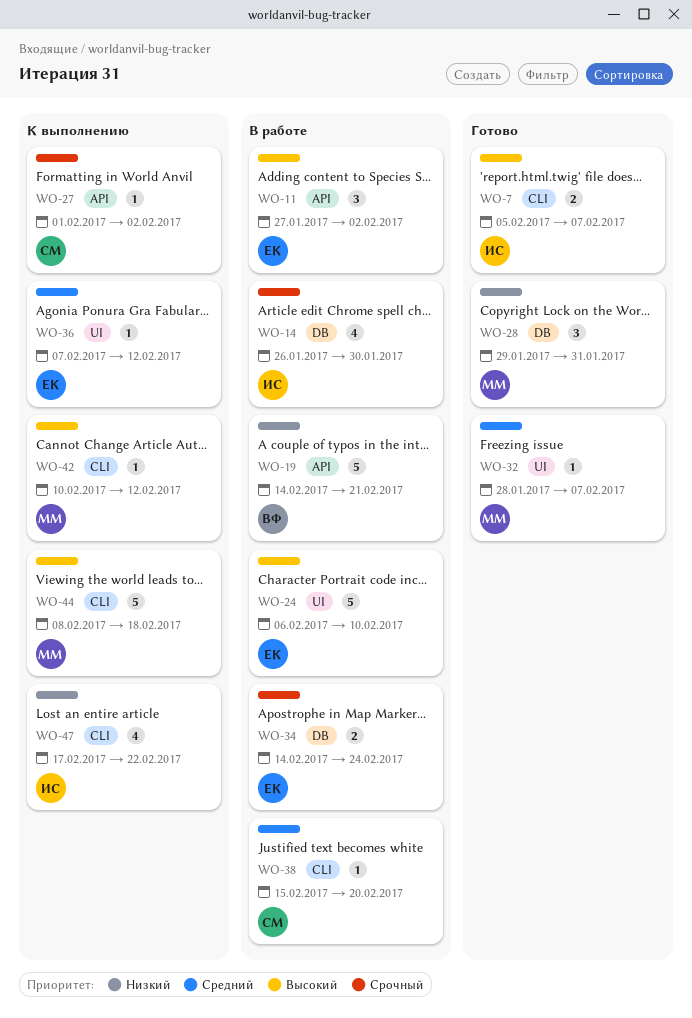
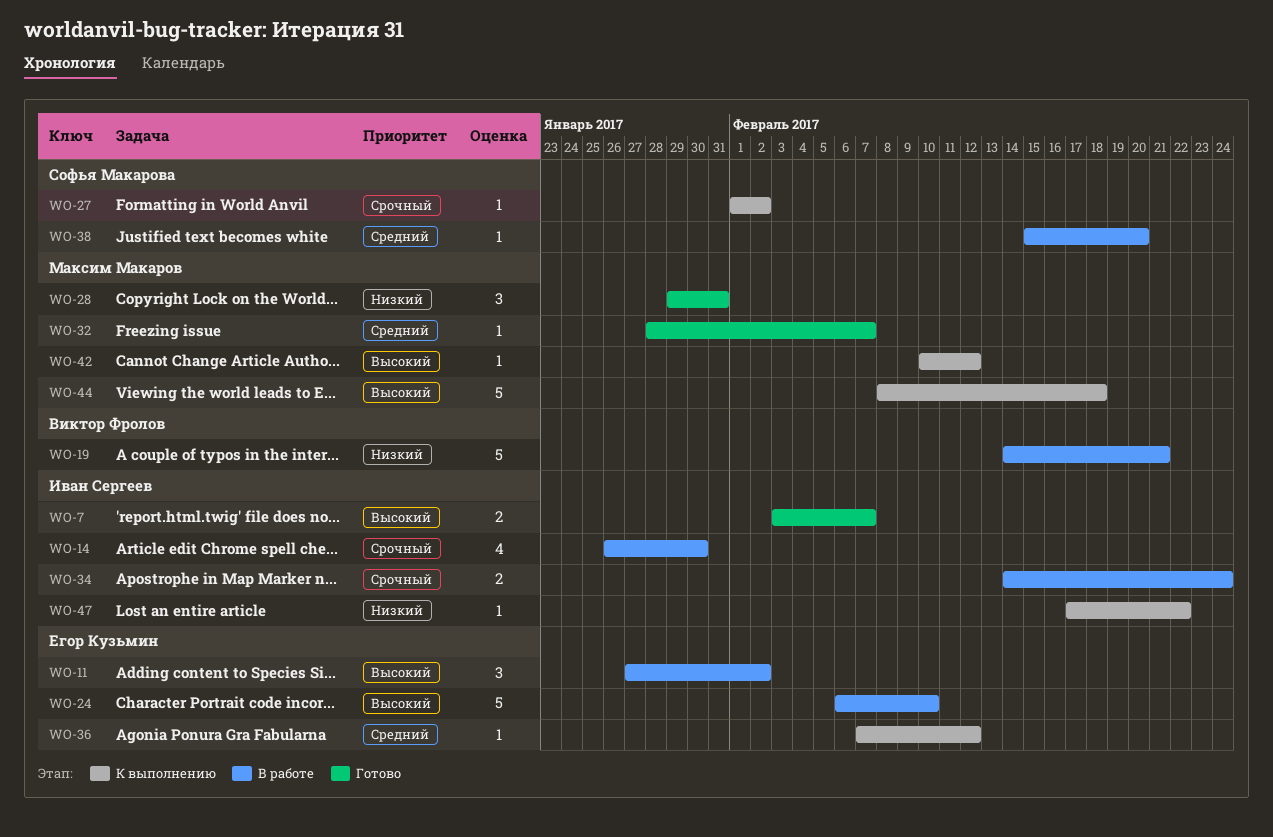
WO-7, start: Feb 5 -> Feb 3
WO-34, owner: Егор Кузьмин -> Иван Сергеев
WO-47, estimate: 4 -> 1

